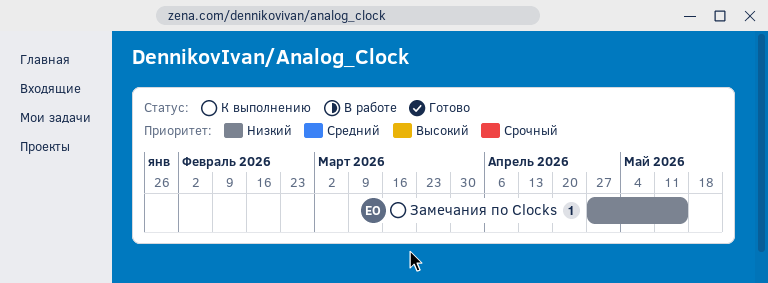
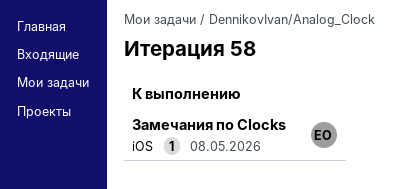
Замечания по Clocks, due: May 15 -> May 8

